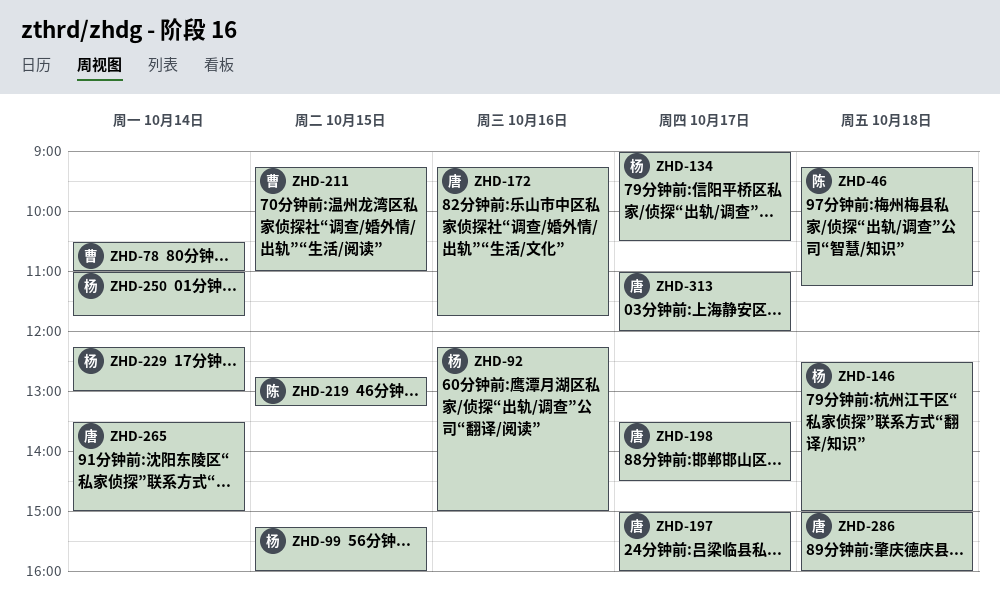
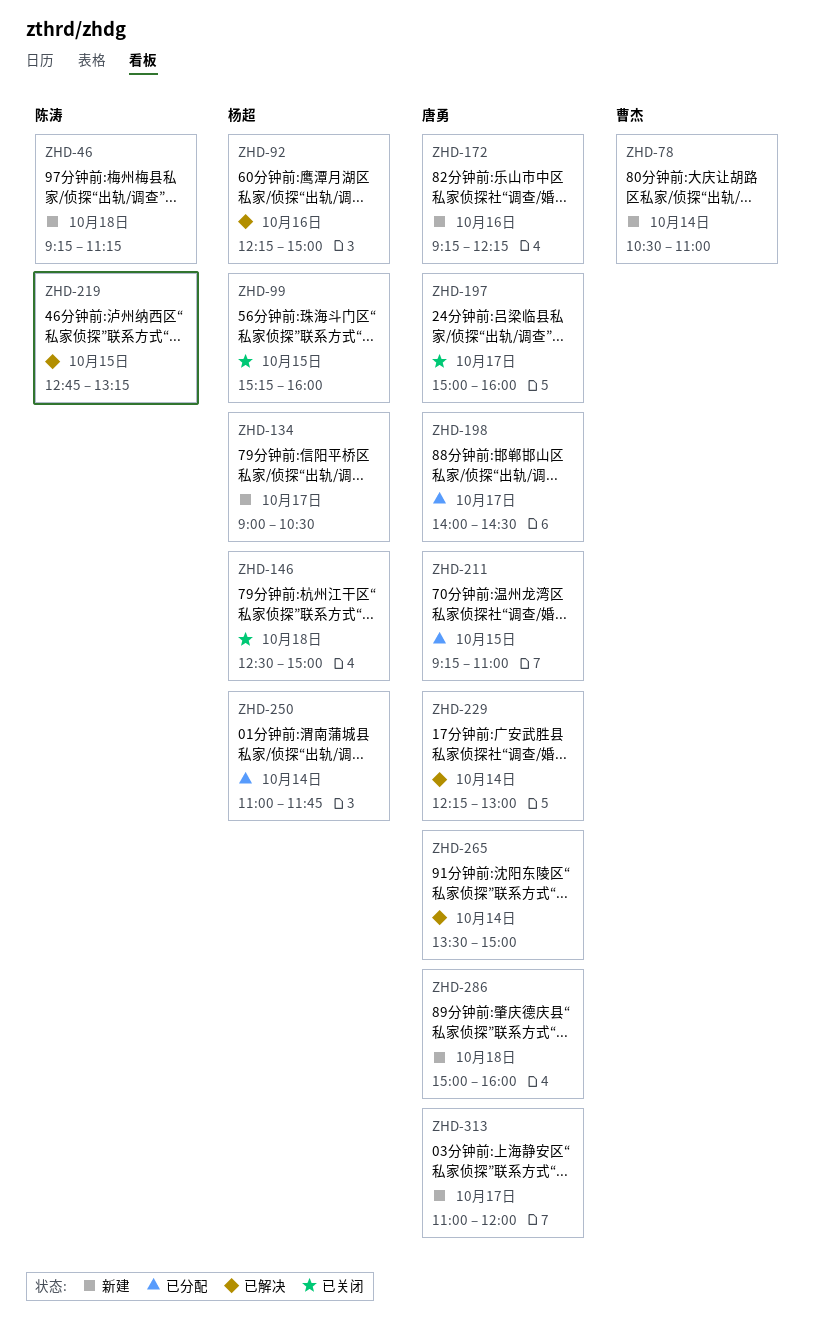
ZHD-172, ends: 11:45 -> 12:15
ZHD-198, begins: 13:30 -> 14:00
ZHD-211, owner: 曹杰 -> 唐勇
ZHD-229, owner: 杨超 -> 唐勇

